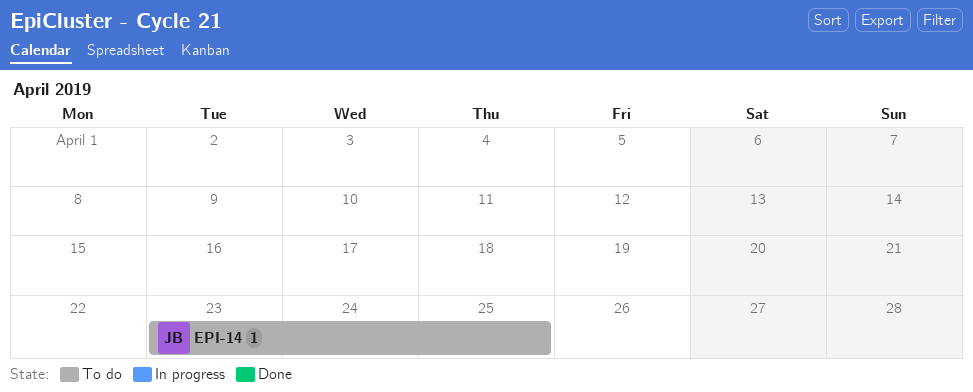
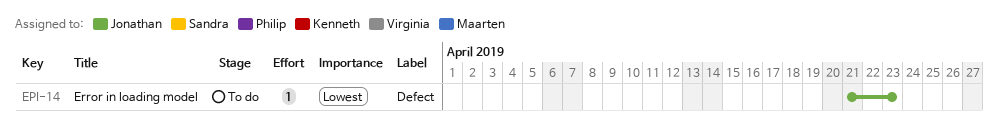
EPI-14, start: Apr 23 -> Apr 21
EPI-14, due: Apr 25 -> Apr 23

